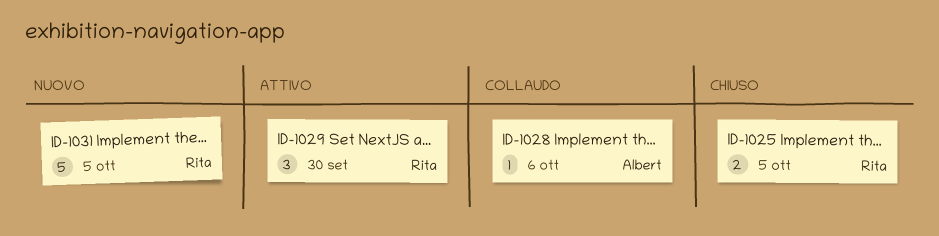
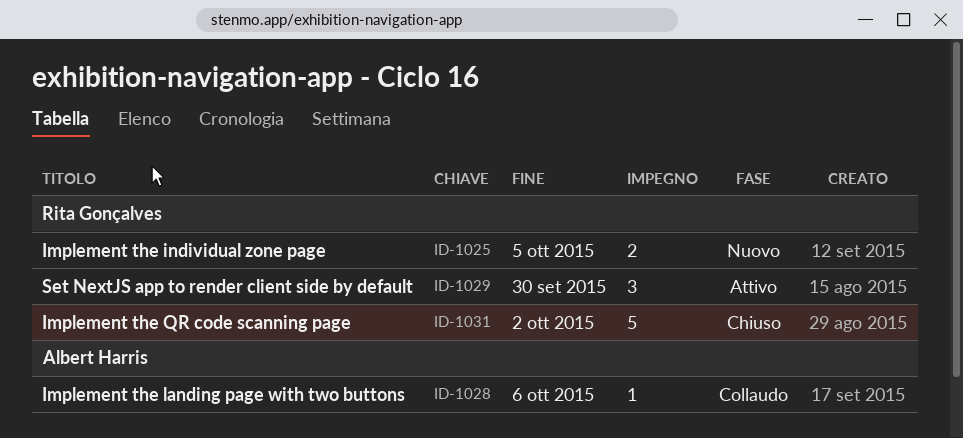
ID-1025, status: Chiuso -> Nuovo
ID-1031, status: Nuovo -> Chiuso
ID-1031, due: Oct 5 -> Oct 2

